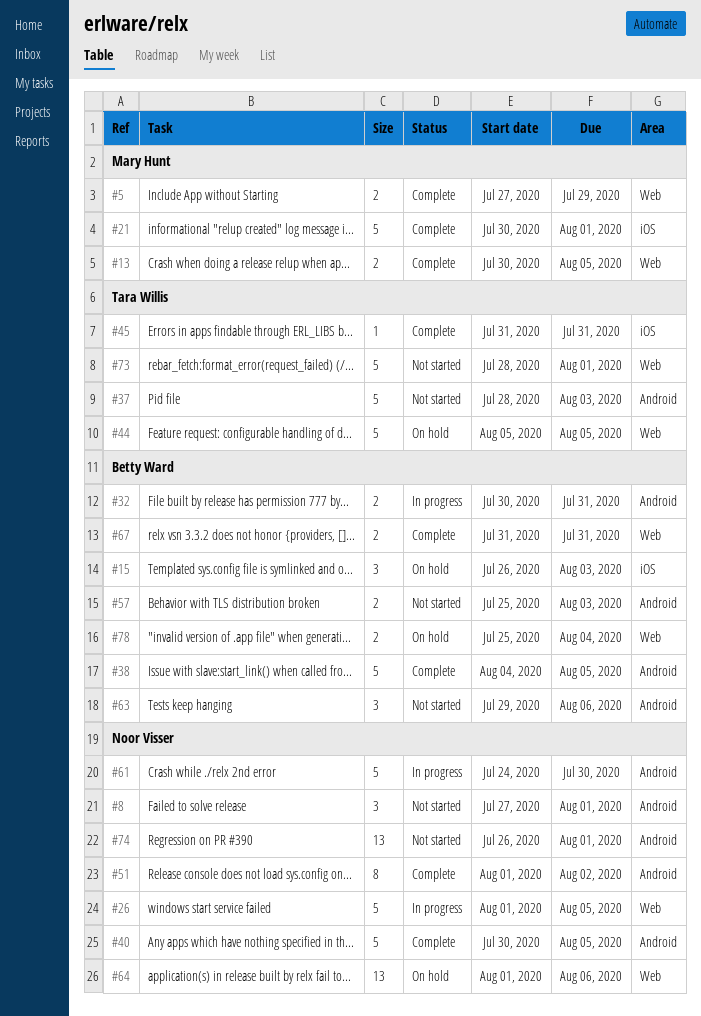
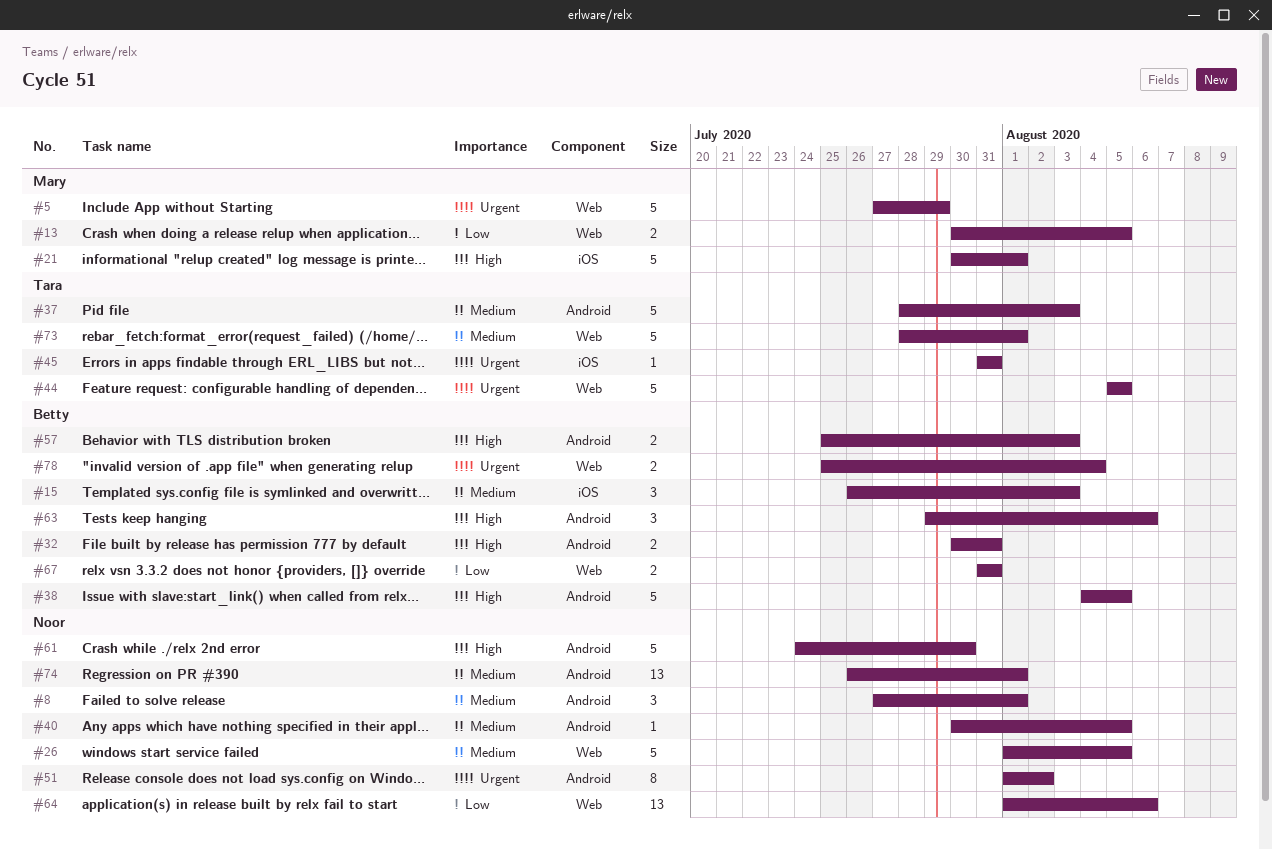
#5, estimate: 2 -> 5
#40, estimate: 5 -> 1

